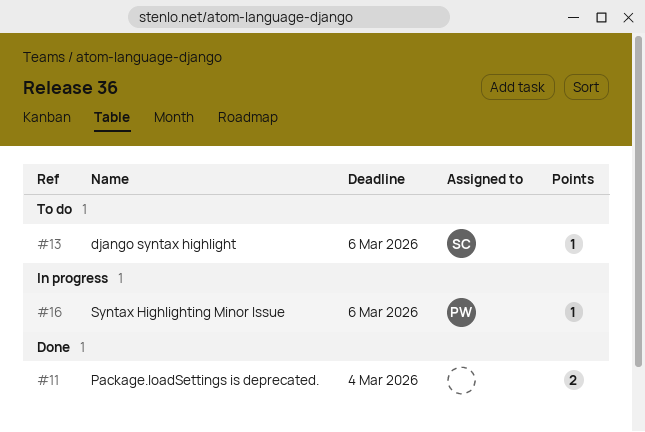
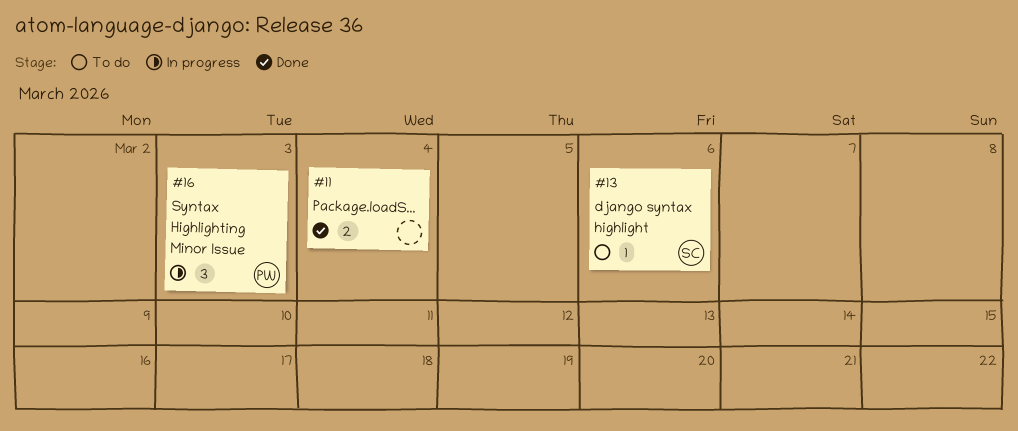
#16, estimate: 1 -> 3
#16, due: Mar 6 -> Mar 3

